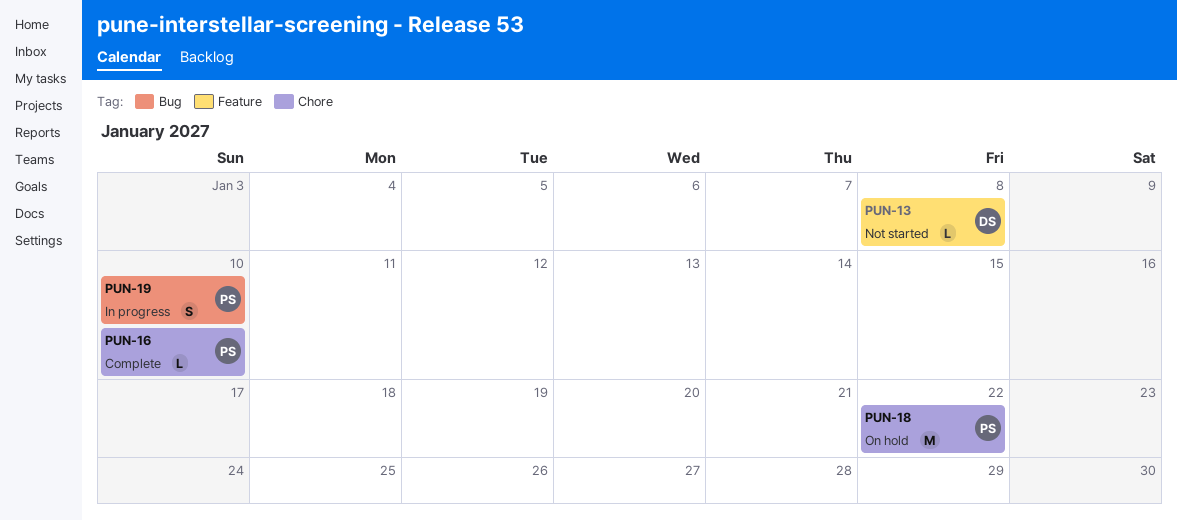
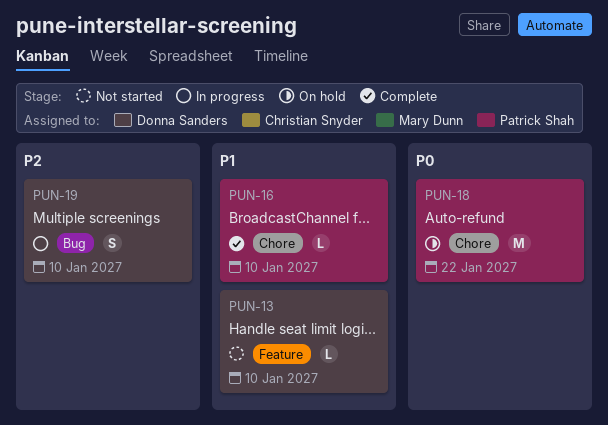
PUN-13, due: Jan 8 -> Jan 10
PUN-19, owner: Patrick Shah -> Donna Sanders

